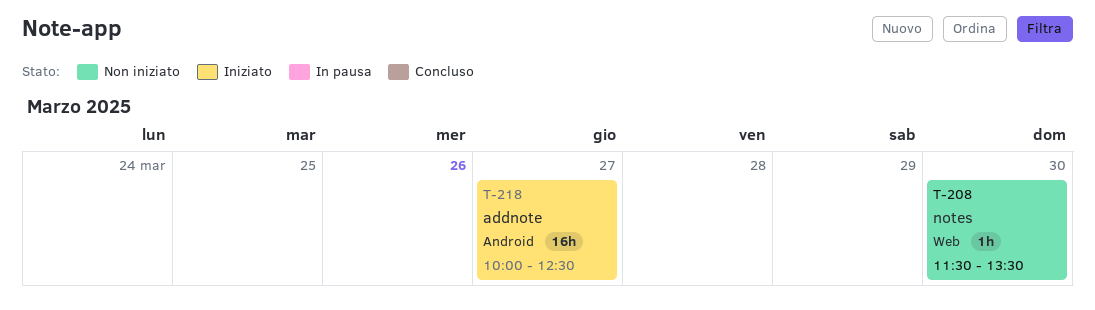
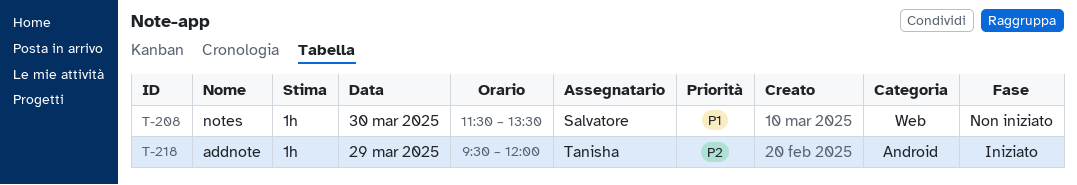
T-218, estimate: 16h -> 1h
T-218, day: Mar 27 -> Mar 29
T-218, begins: 10:00 -> 09:30
T-218, ends: 12:30 -> 12:00

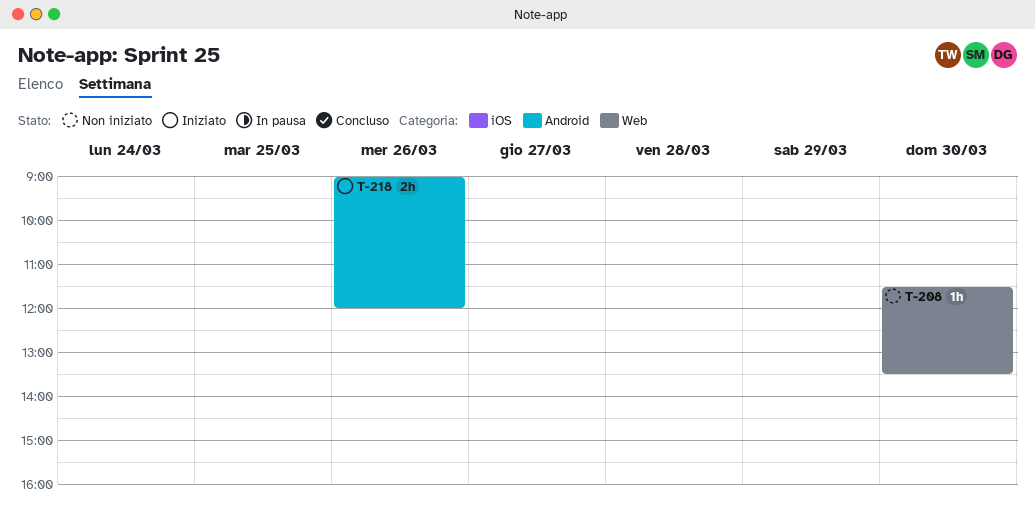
T-218, estimate: 1h -> 2h
T-218, day: Mar 29 -> Mar 26
T-218, begins: 09:30 -> 09:00

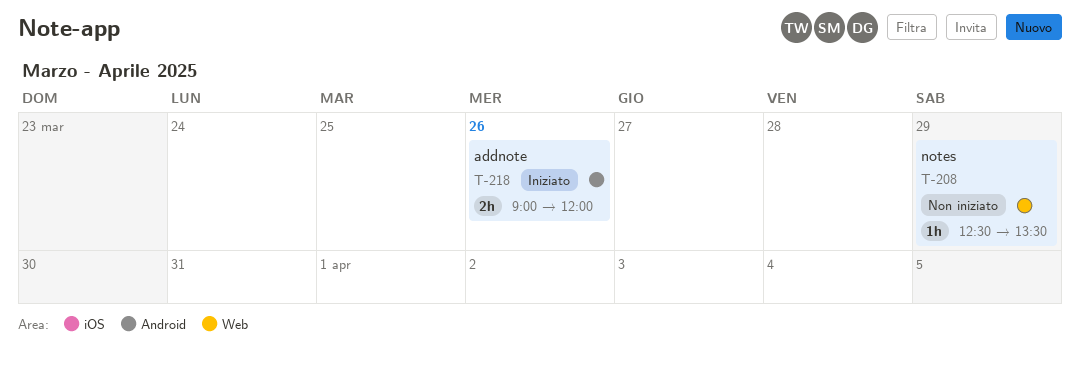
T-208, day: Mar 30 -> Mar 29
T-208, begins: 11:30 -> 12:30

